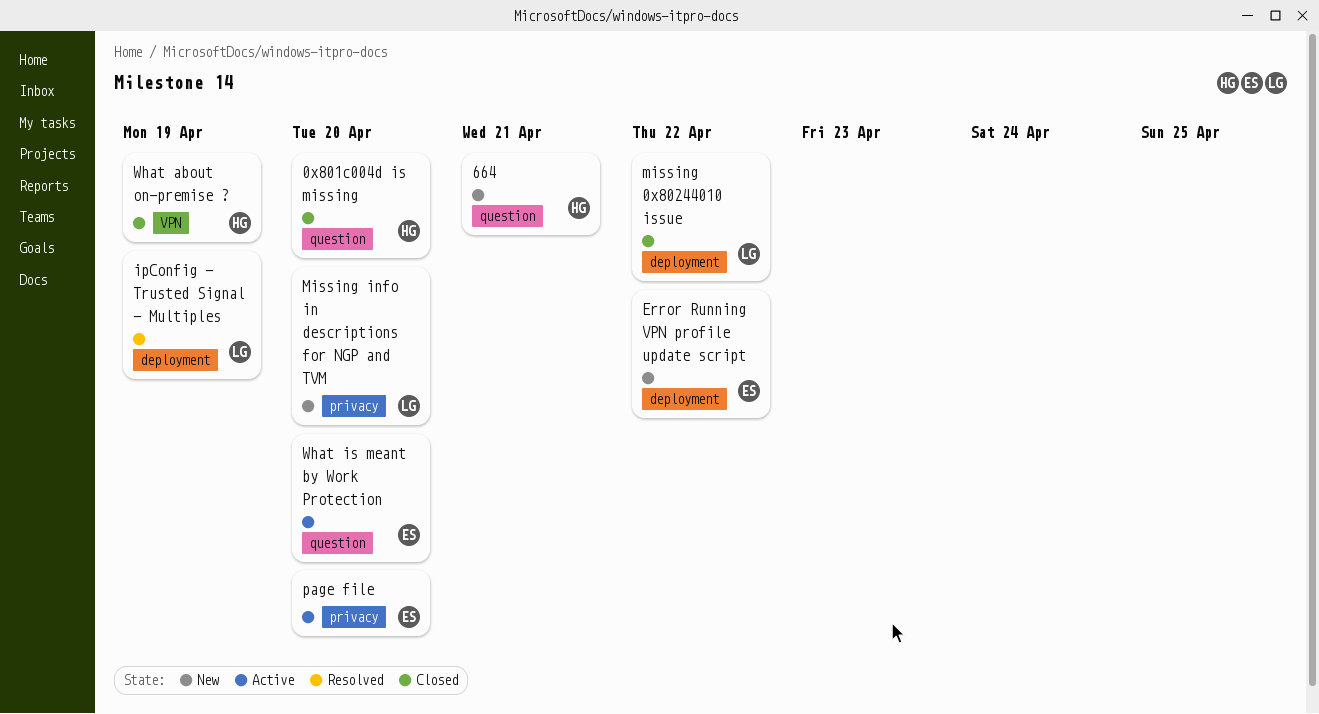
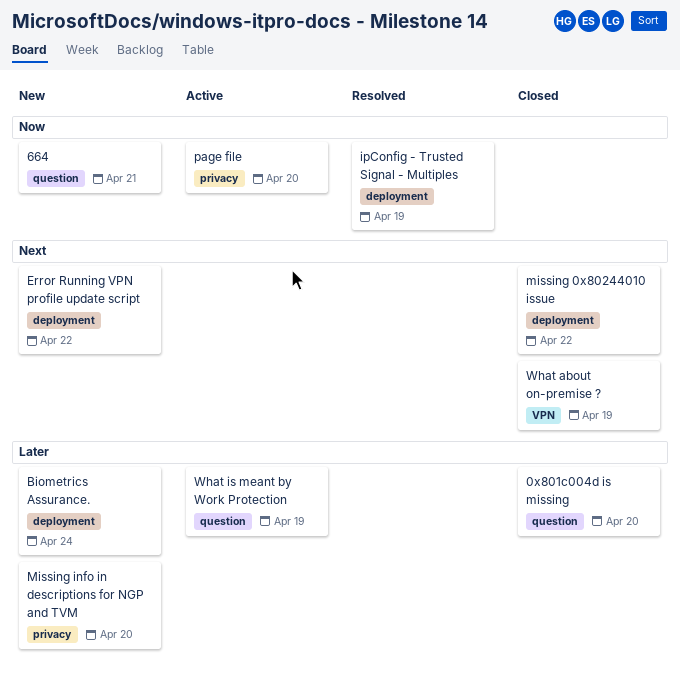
Biometrics Assurance.: none -> present
What is meant by Work Protection, due: Apr 20 -> Apr 19

